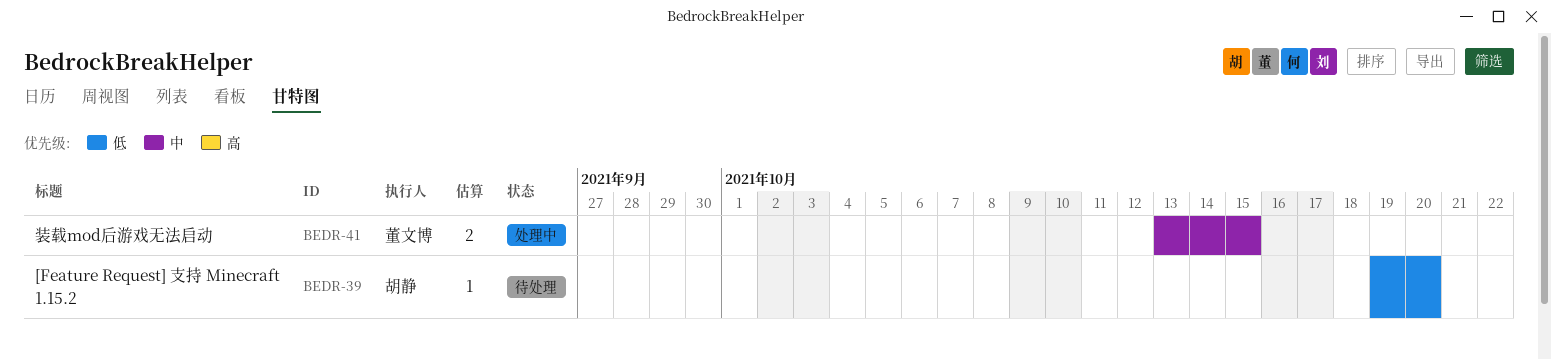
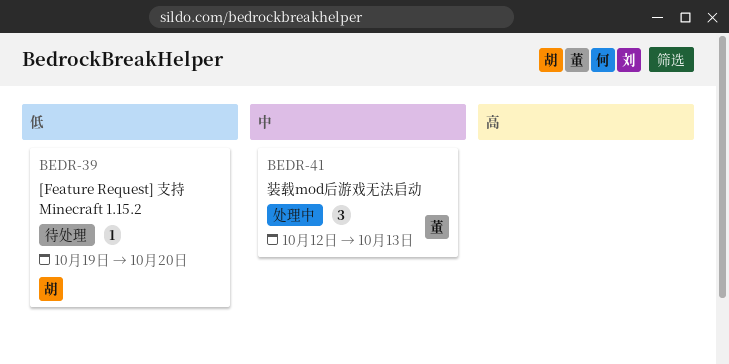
BEDR-41, estimate: 2 -> 3
BEDR-41, start: Oct 13 -> Oct 12
BEDR-41, due: Oct 15 -> Oct 13

